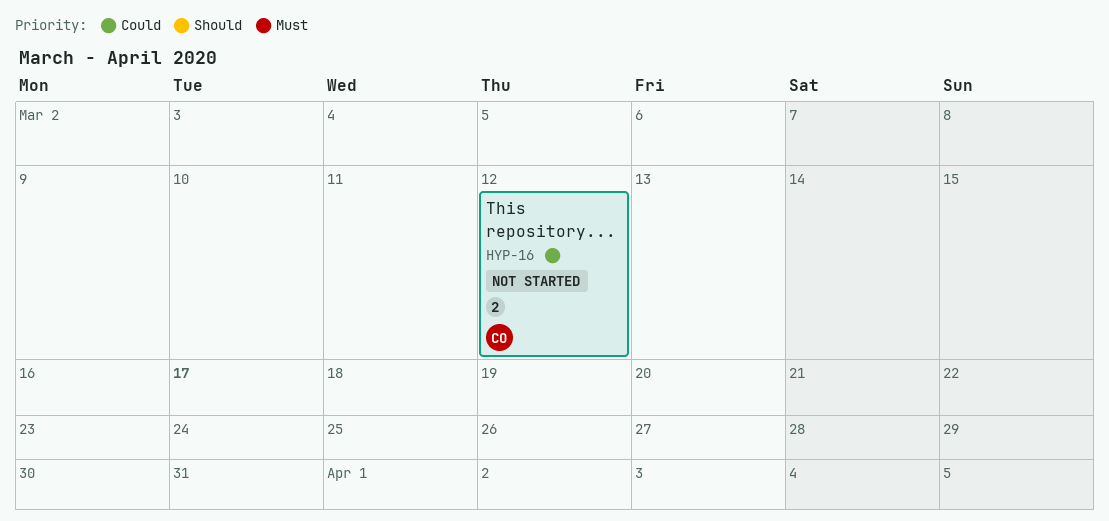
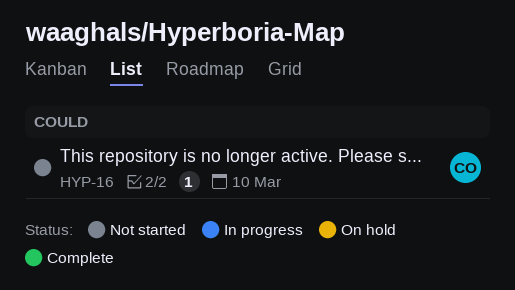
HYP-16, estimate: 2 -> 1
HYP-16, due: Mar 12 -> Mar 10

